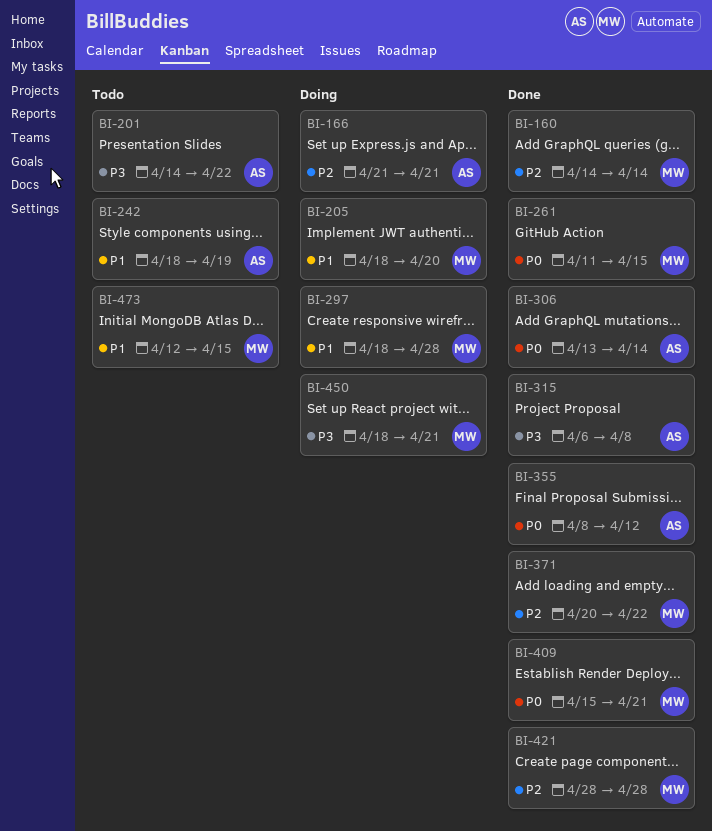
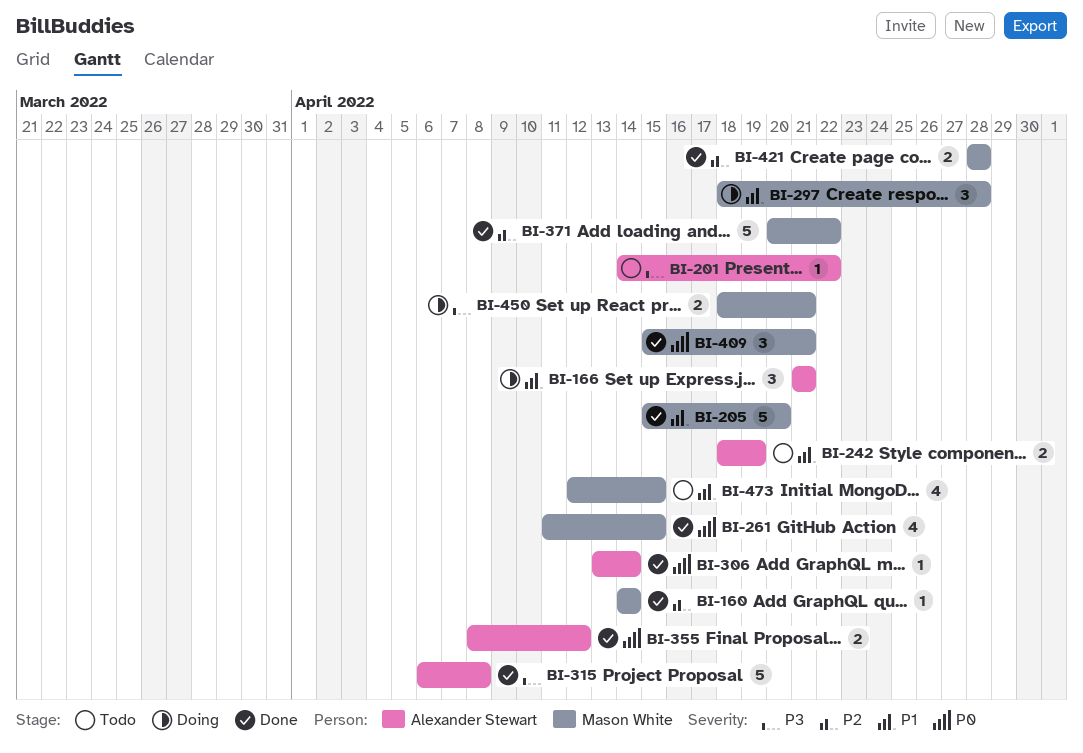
BI-166, priority: P2 -> P1
BI-205, status: Doing -> Done
BI-205, start: Apr 18 -> Apr 15

